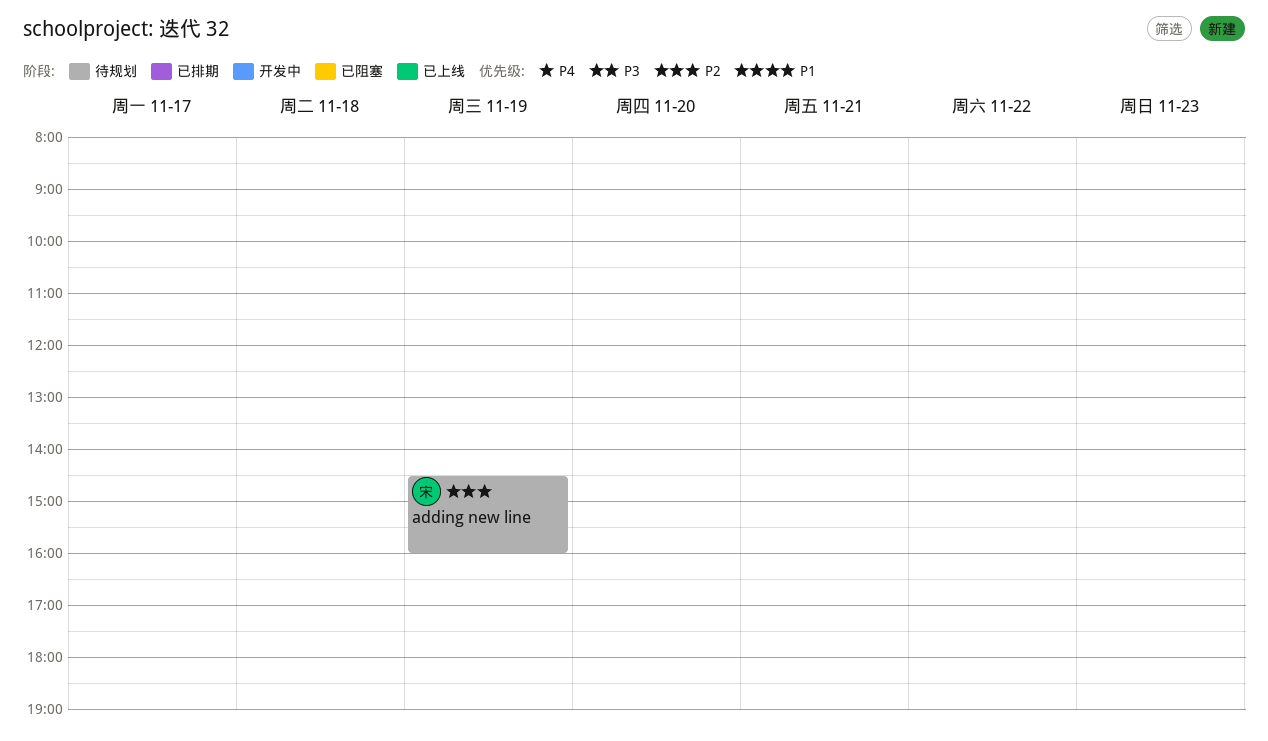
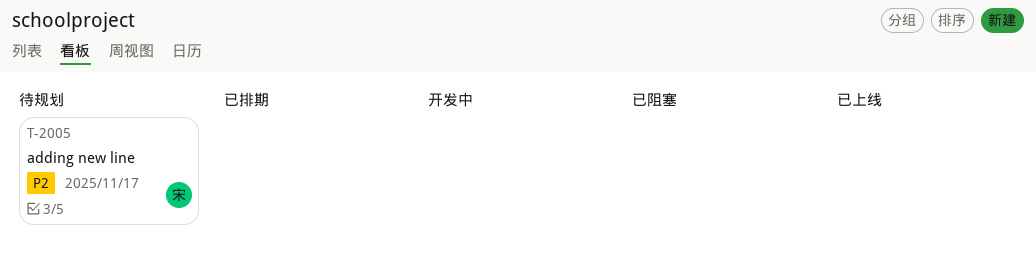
adding new line, day: Nov 19 -> Nov 17

